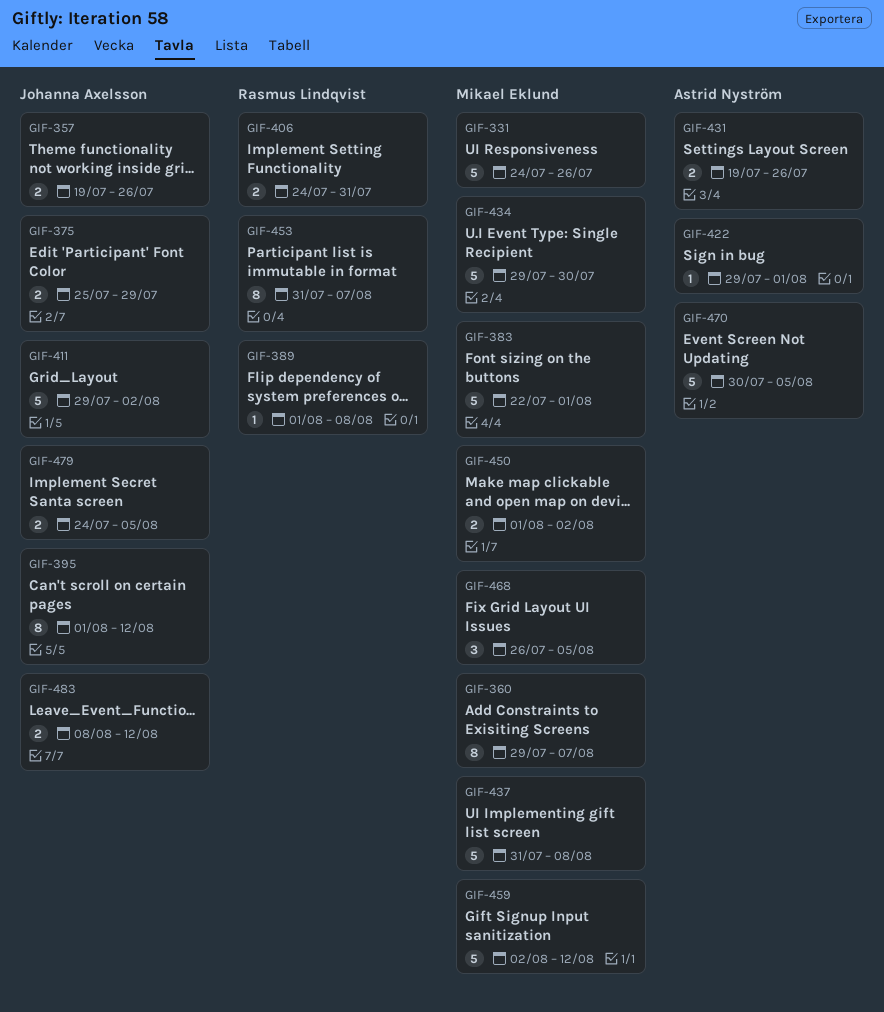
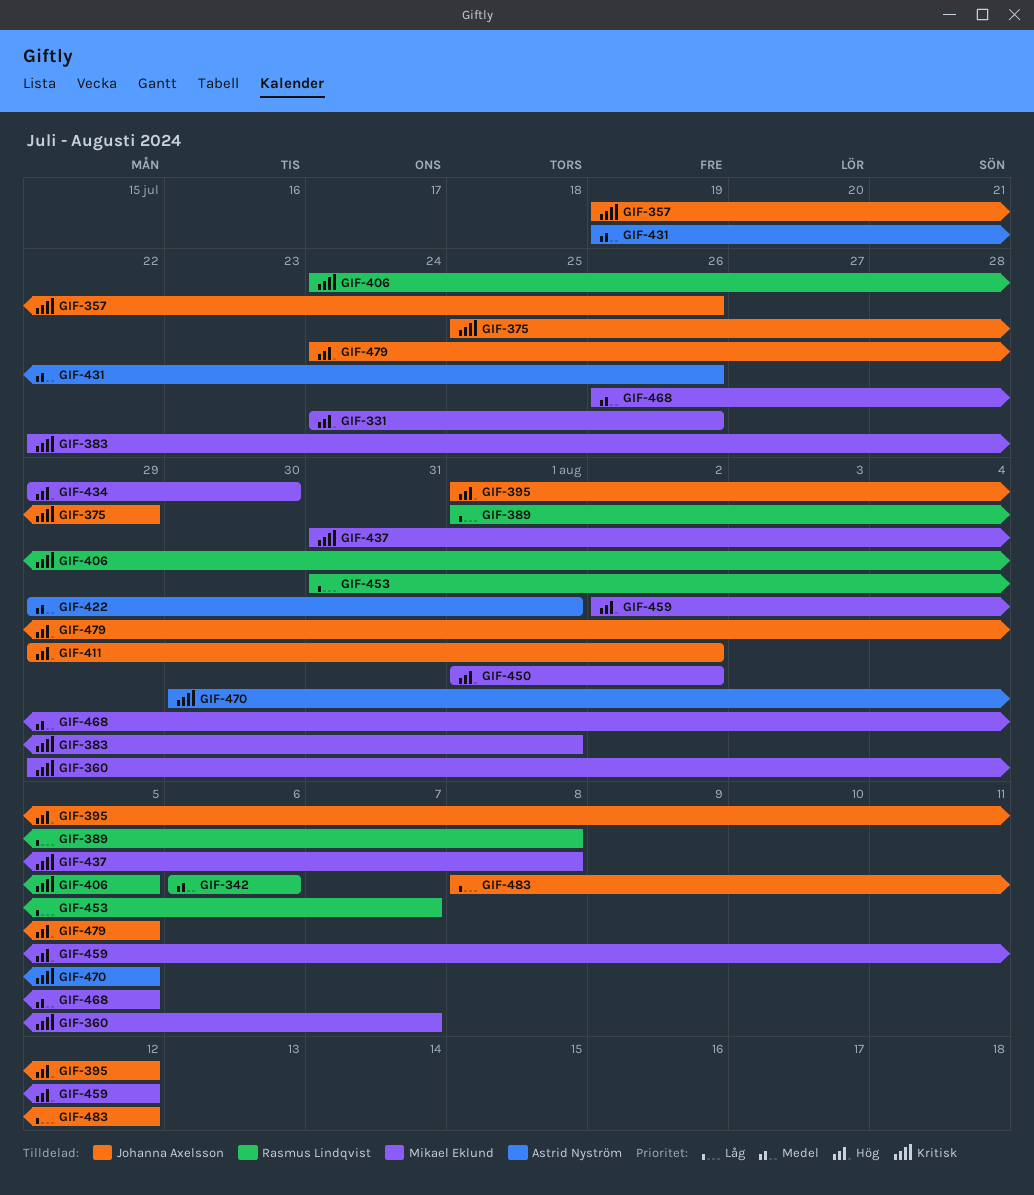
GIF-342: none -> present
GIF-406, due: Jul 31 -> Aug 5

